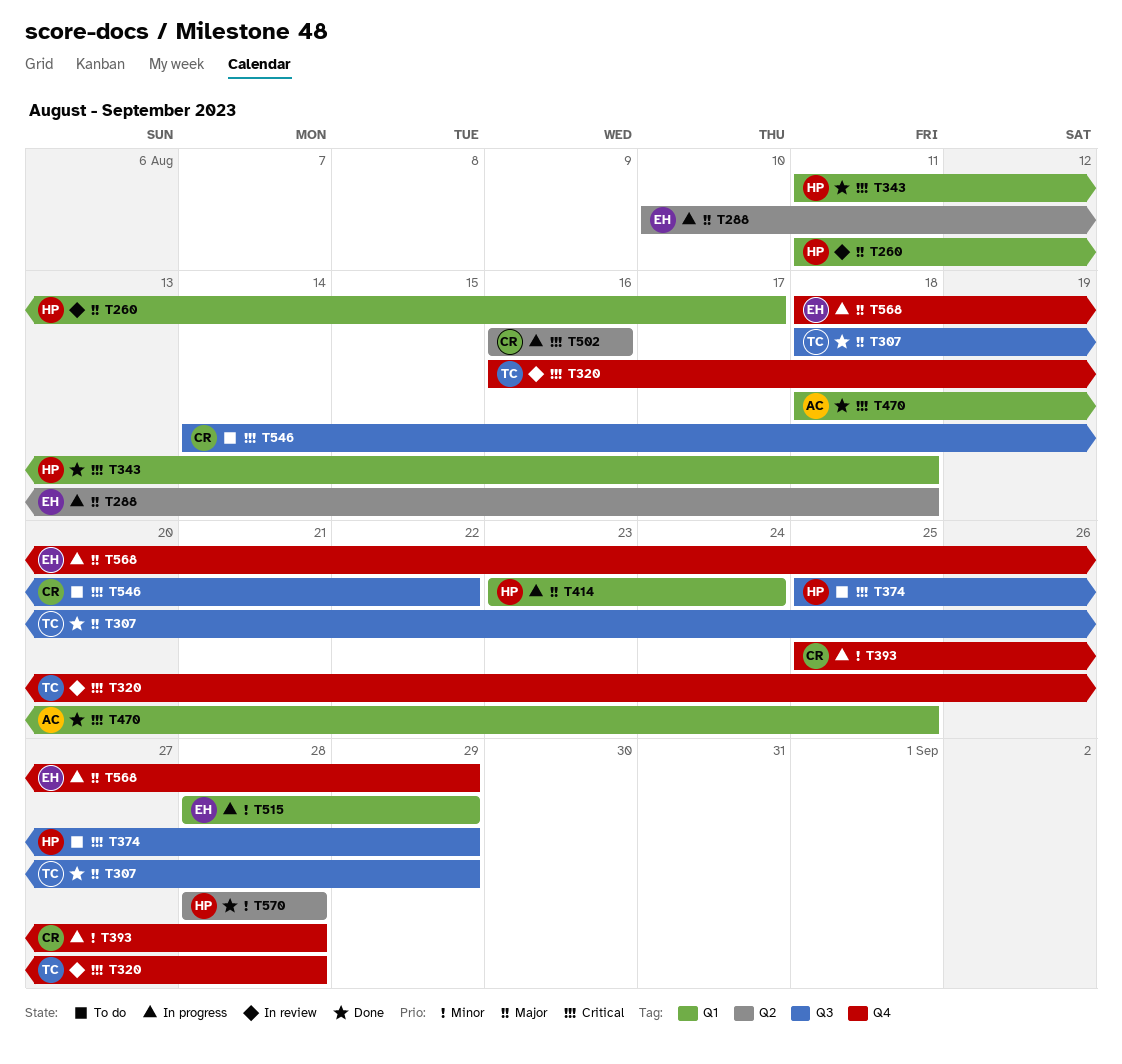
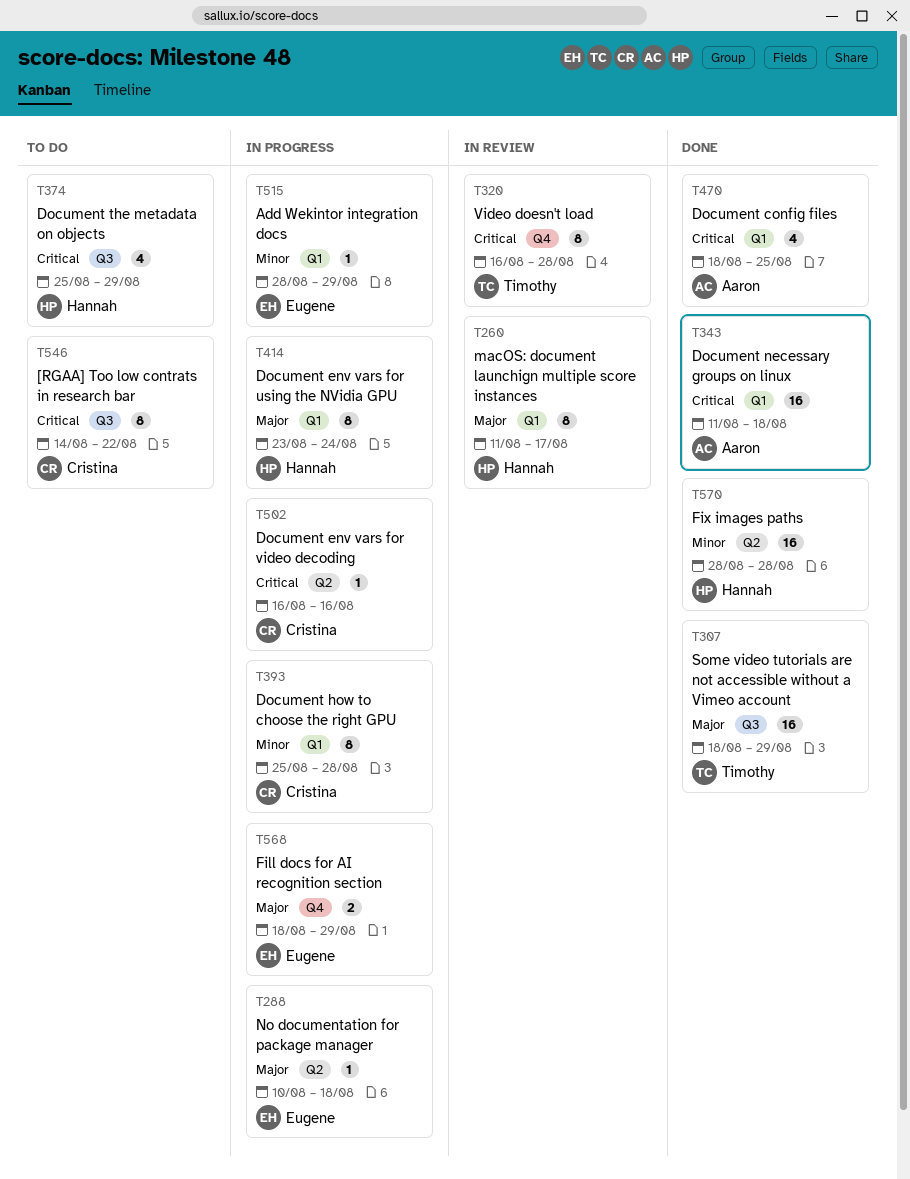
T343, owner: Hannah -> Aaron
T393, label: Q4 -> Q1

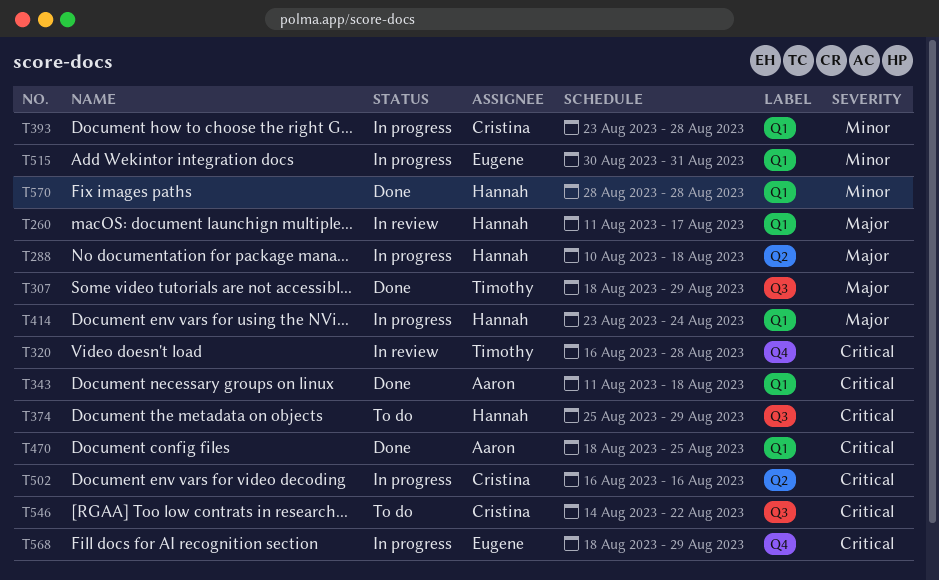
T288, owner: Eugene -> Hannah
T393, start: Aug 25 -> Aug 23
T515, start: Aug 28 -> Aug 30
T515, due: Aug 29 -> Aug 31
T568, priority: Major -> Critical
T570, label: Q2 -> Q1

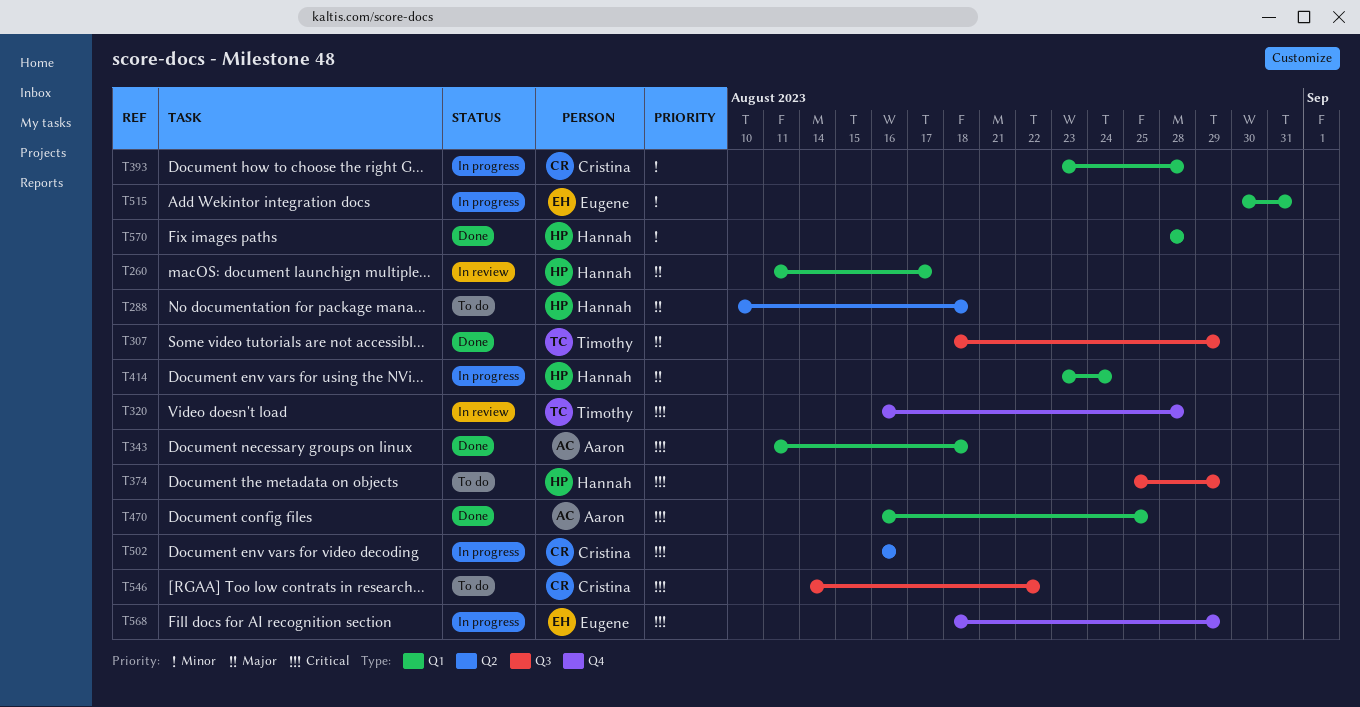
T288, status: In progress -> To do
T470, start: Aug 18 -> Aug 16

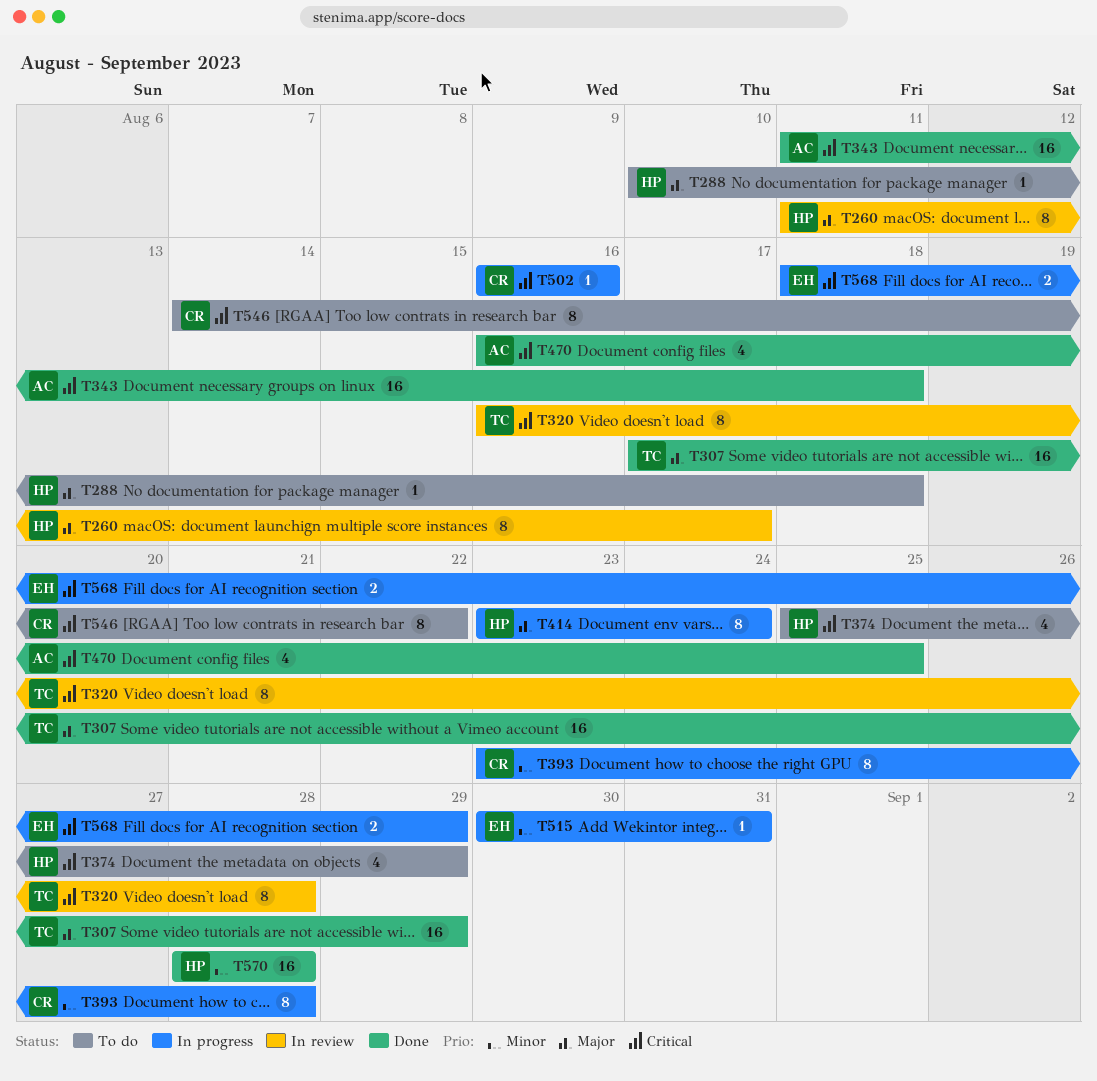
T307, start: Aug 18 -> Aug 17

